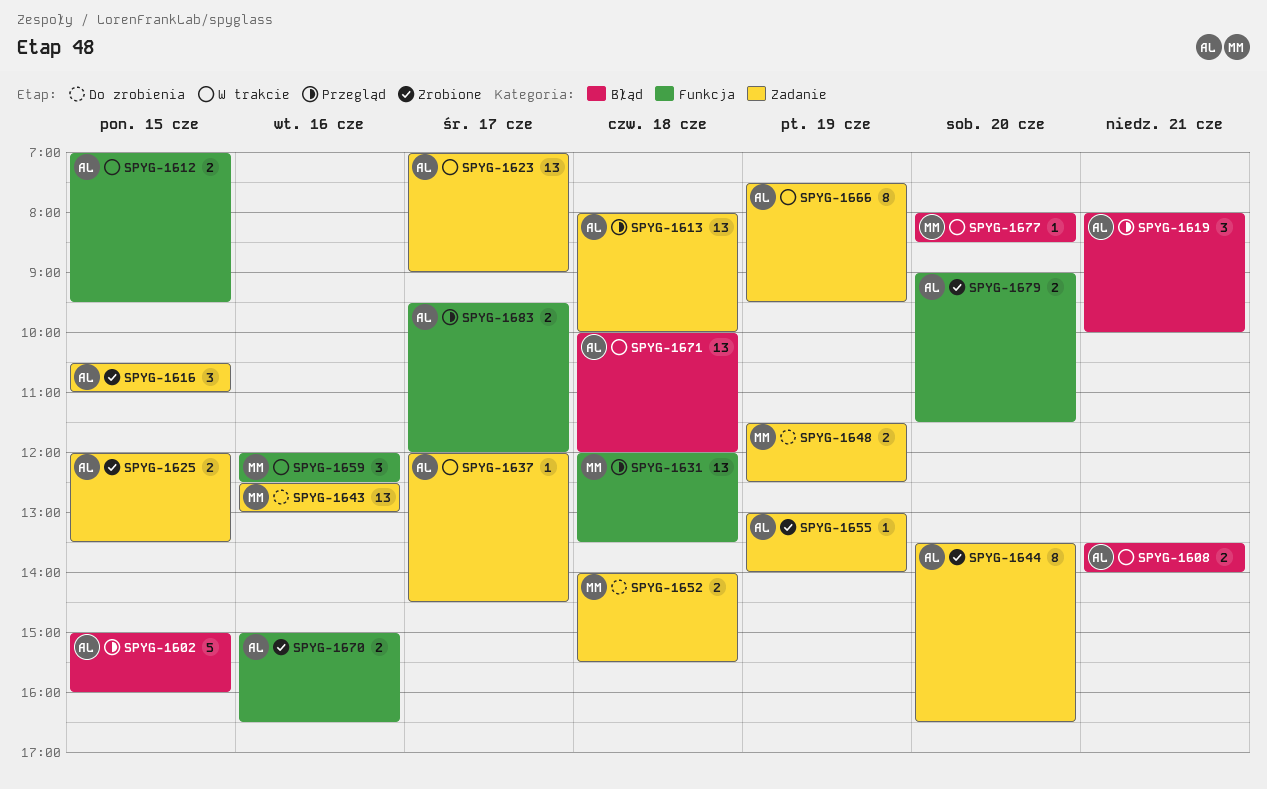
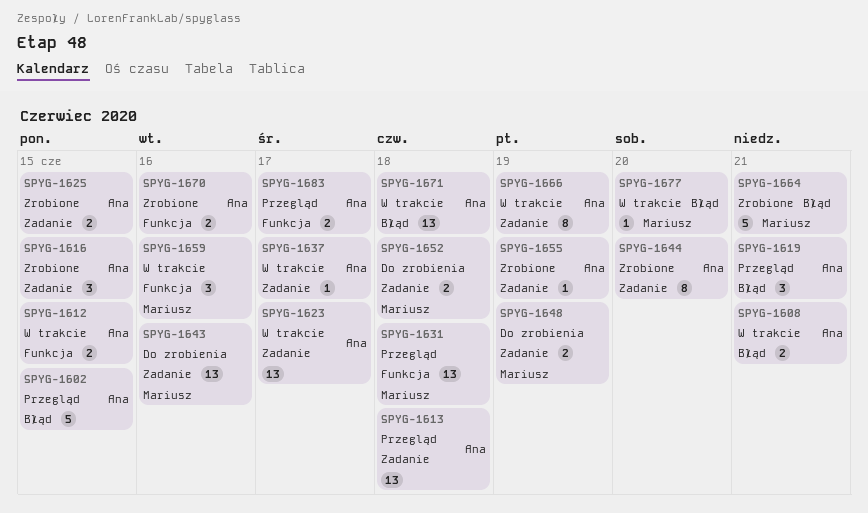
SPYG-1664: none -> present
SPYG-1679: present -> none

